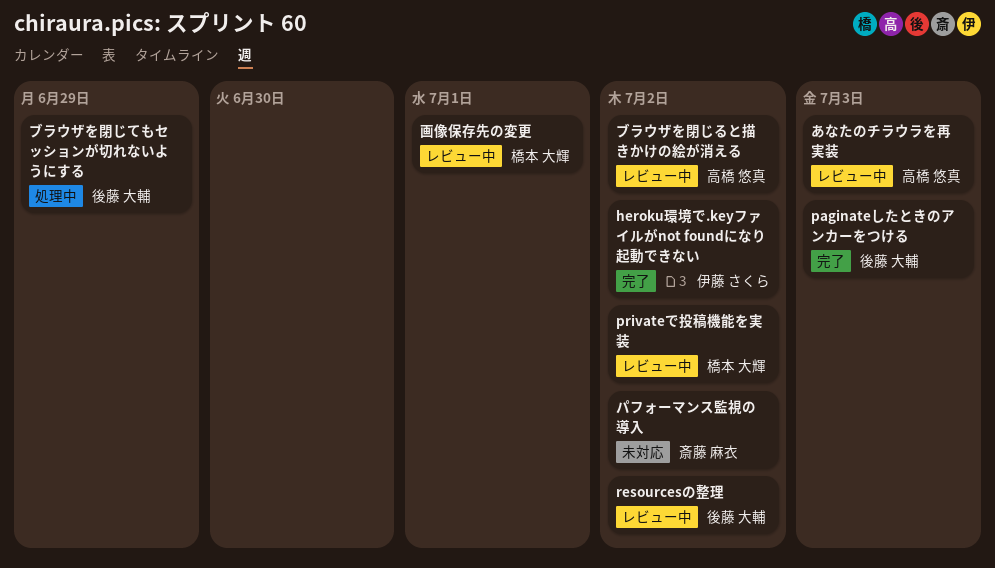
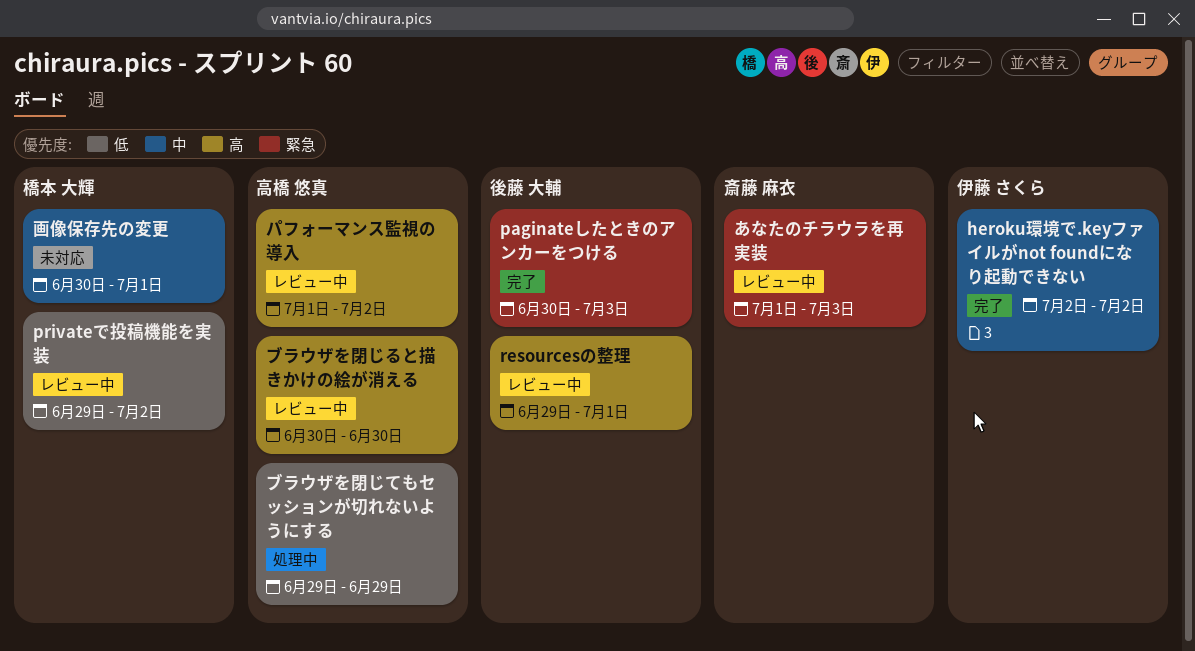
resourcesの整理, due: Jul 2 -> Jul 1
あなたのチラウラを再実装, owner: 高橋 悠真 -> 斎藤 麻衣
パフォーマンス監視の導入, status: 未対応 -> レビュー中
パフォーマンス監視の導入, owner: 斎藤 麻衣 -> 高橋 悠真
ブラウザを閉じてもセッションが切れないようにする, owner: 後藤 大輔 -> 高橋 悠真
ブラウザを閉じると描きかけの絵が消える, due: Jul 2 -> Jun 30
画像保存先の変更, status: レビュー中 -> 未対応

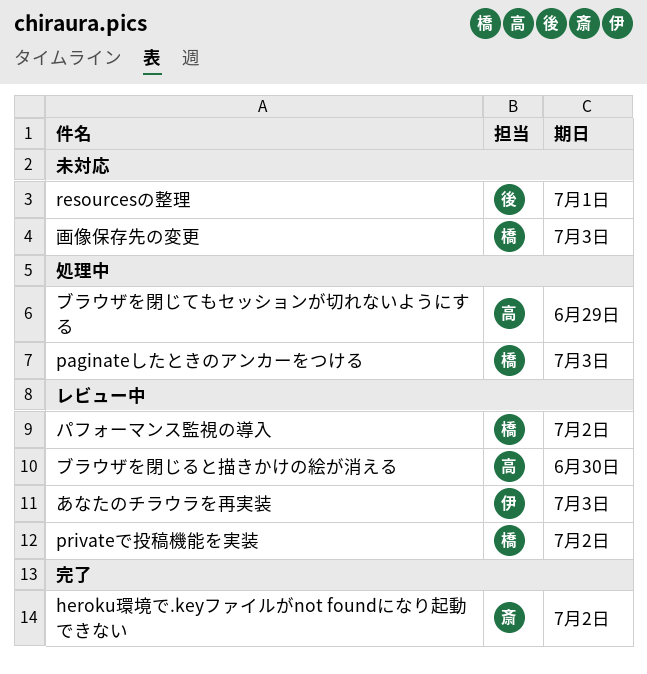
heroku環境で.keyファイルがnot foundになり起動できない, owner: 伊藤 さくら -> 斎藤 麻衣
paginateしたときのアンカーをつける, status: 完了 -> 処理中
paginateしたときのアンカーをつける, owner: 後藤 大輔 -> 橋本 大輝
resourcesの整理, status: レビュー中 -> 未対応
あなたのチラウラを再実装, owner: 斎藤 麻衣 -> 伊藤 さくら
パフォーマンス監視の導入, owner: 高橋 悠真 -> 橋本 大輝
画像保存先の変更, due: Jul 1 -> Jul 3

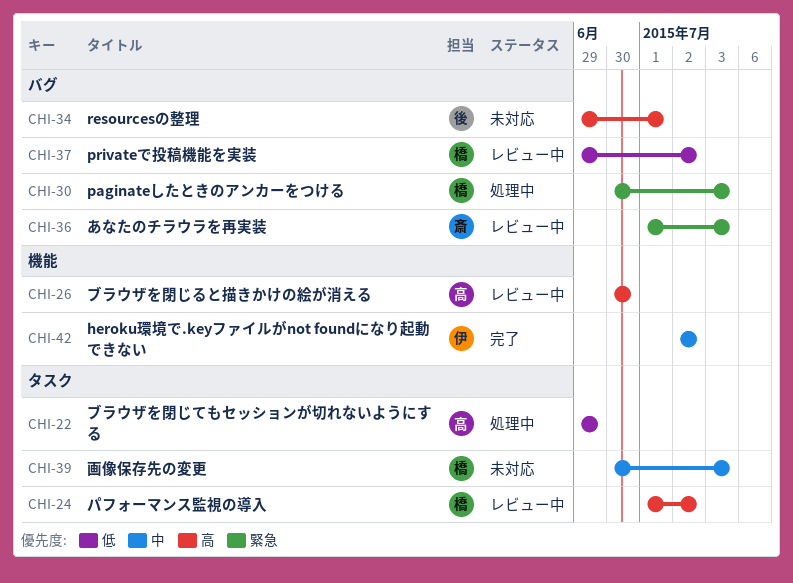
heroku環境で.keyファイルがnot foundになり起動できない, owner: 斎 -> 伊
あなたのチラウラを再実装, owner: 伊 -> 斎

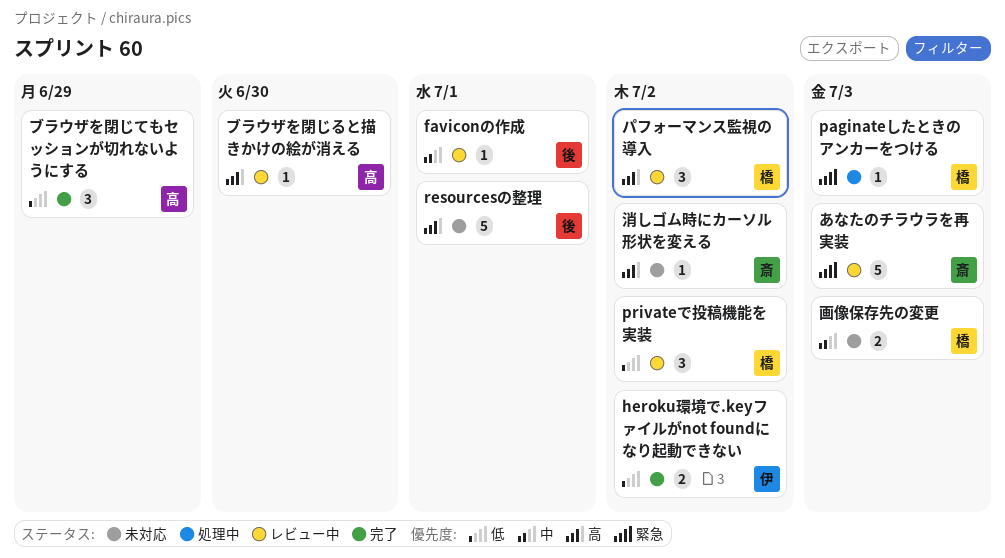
faviconの作成: none -> present
heroku環境で.keyファイルがnot foundになり起動できない, priority: 中 -> 低
ブラウザを閉じてもセッションが切れないようにする, status: 処理中 -> 完了
消しゴム時にカーソル形状を変える: none -> present

